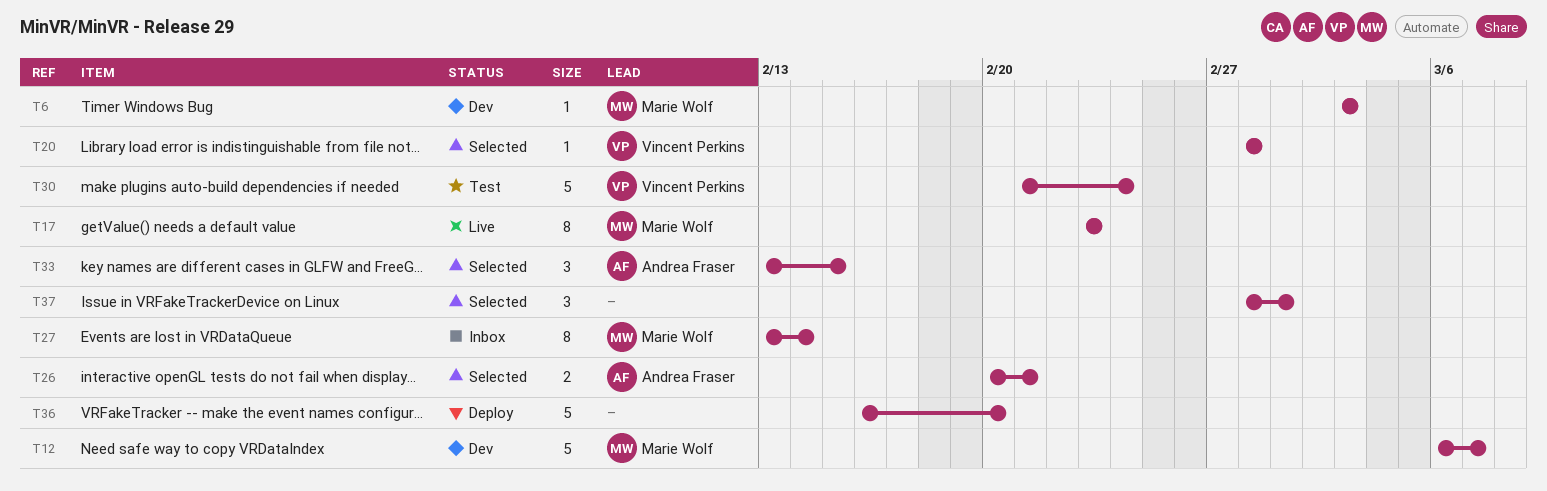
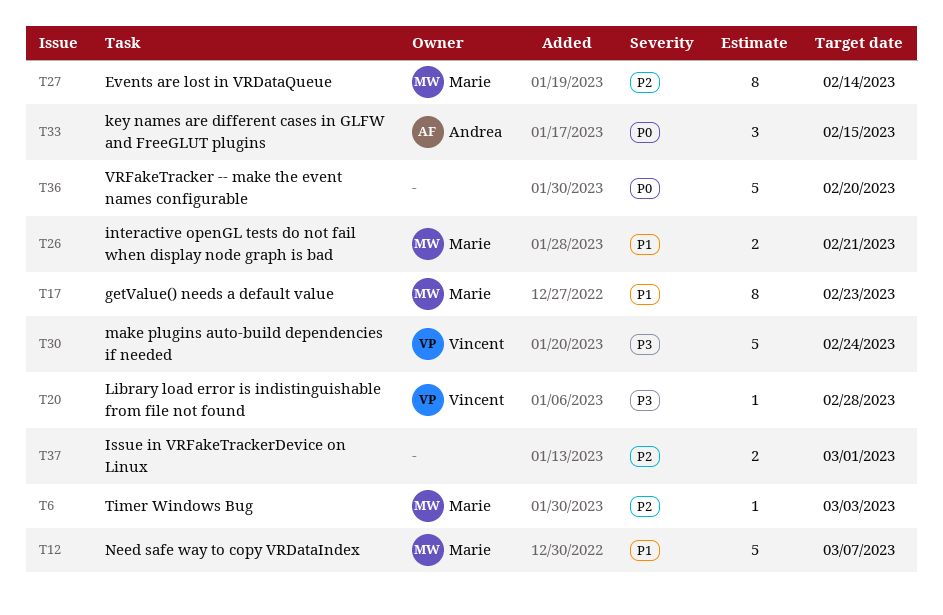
T26, owner: Andrea Fraser -> Marie Wolf
T37, estimate: 3 -> 2

